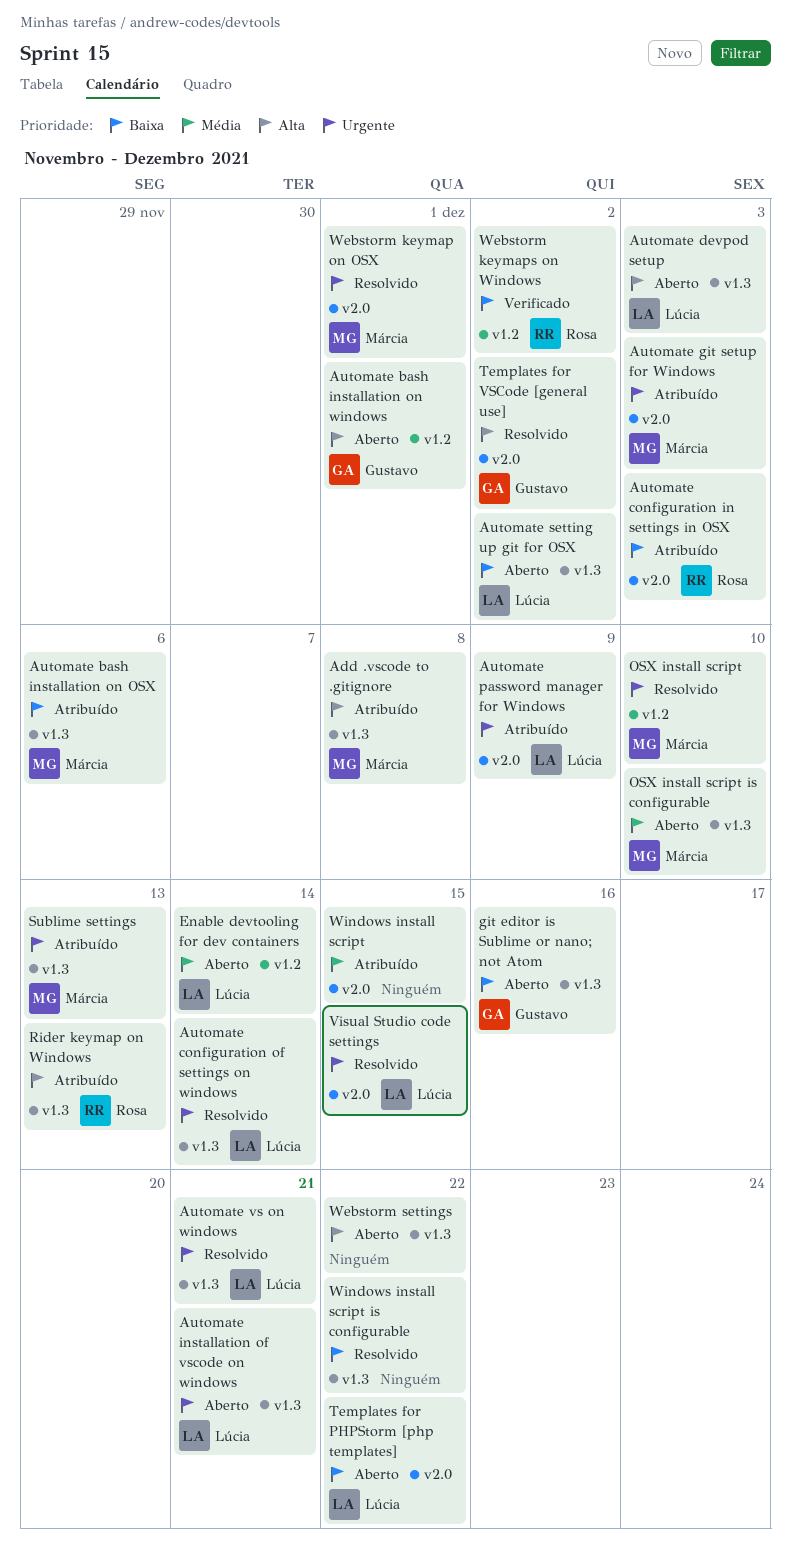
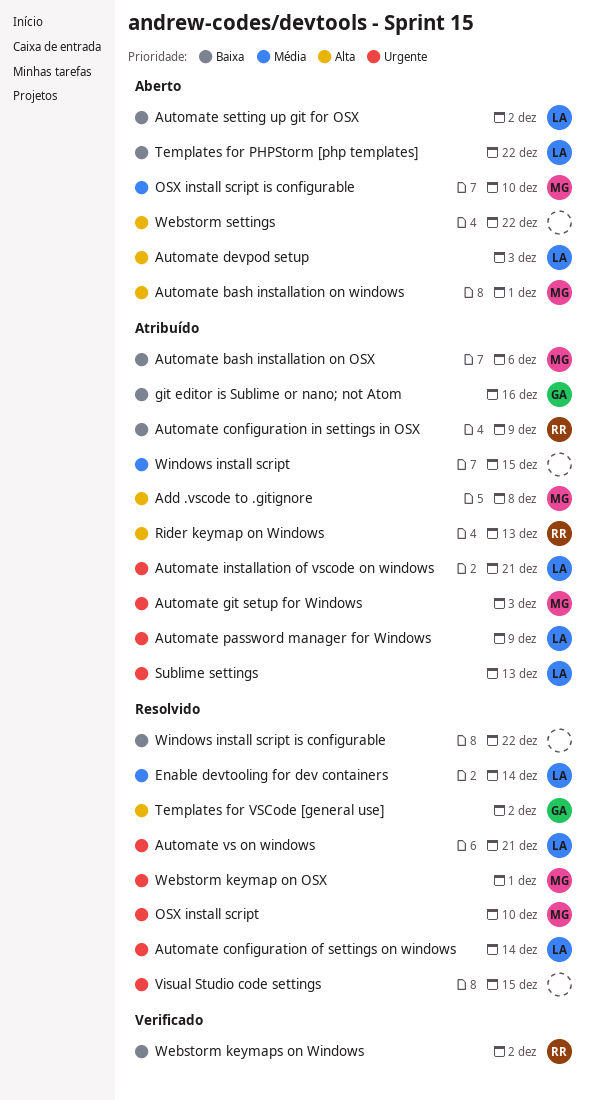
Automate bash installation on windows, owner: Gustavo -> Márcia
Automate configuration in settings in OSX, due: Dec 3 -> Dec 9
Automate installation of vscode on windows, status: Aberto -> Atribuído
Enable devtooling for dev containers, status: Aberto -> Resolvido
git editor is Sublime or nano; not Atom, status: Aberto -> Atribuído
Sublime settings, owner: Márcia -> Lúcia
Visual Studio code settings, owner: Lúcia -> none

